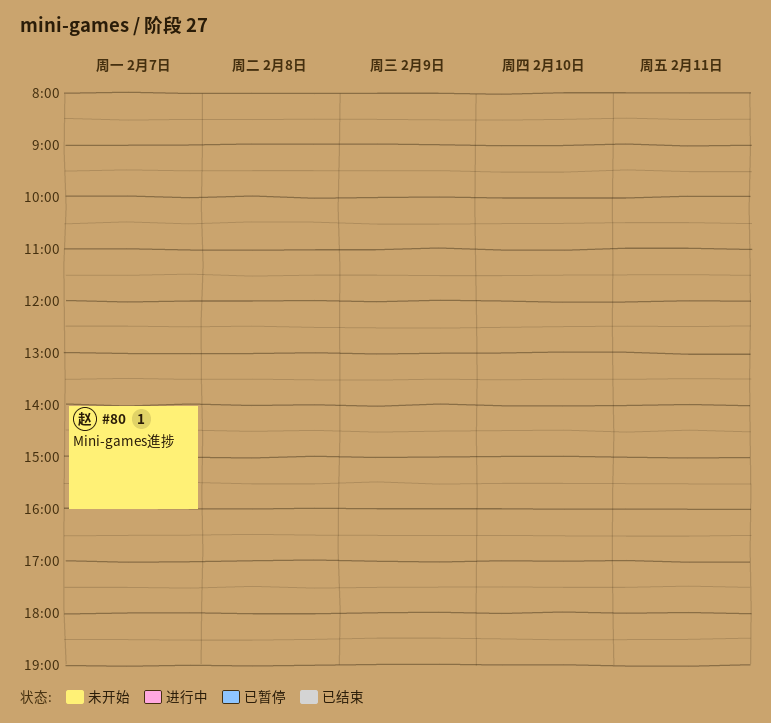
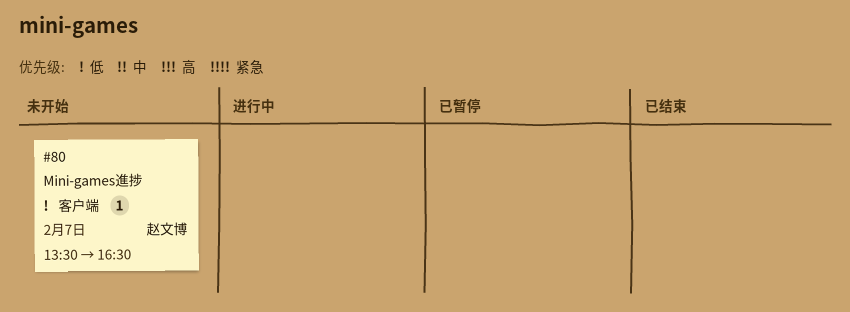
#80, begins: 14:00 -> 13:30
#80, ends: 16:00 -> 16:30

